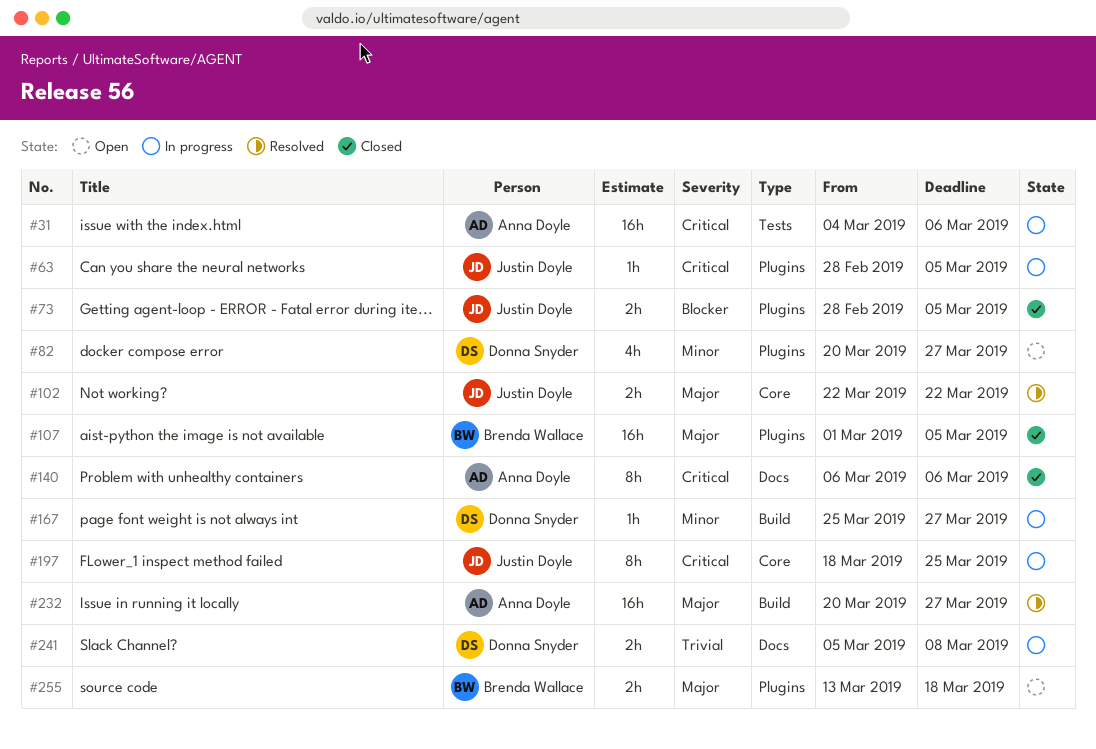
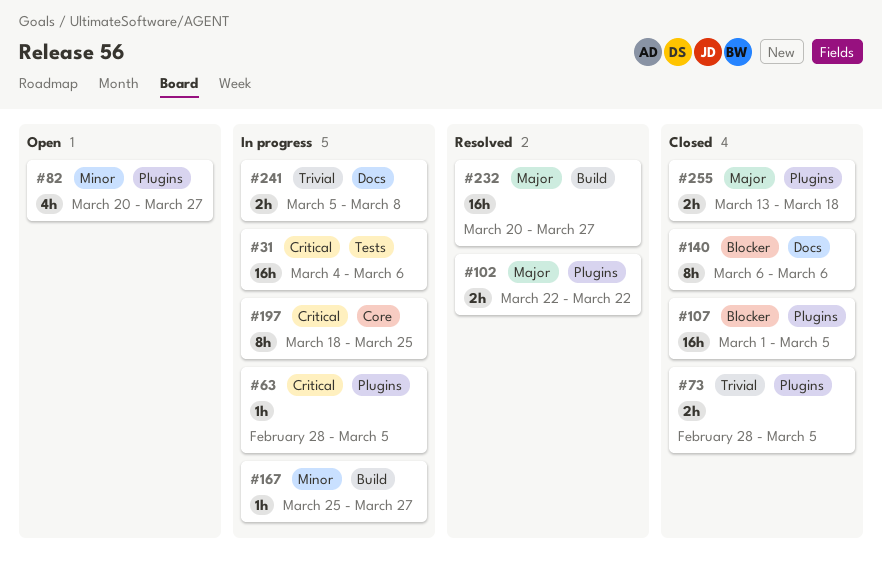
#73, priority: Blocker -> Trivial
#102, label: Core -> Plugins
#107, priority: Major -> Blocker
#140, priority: Critical -> Blocker
#255, status: Open -> Closed

